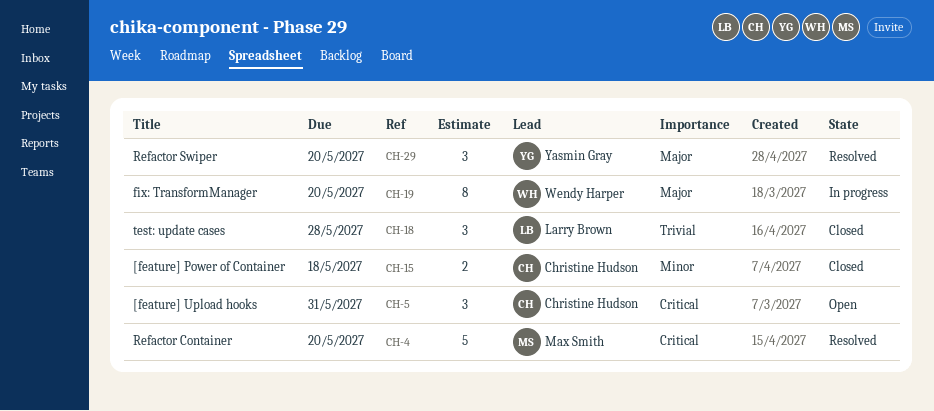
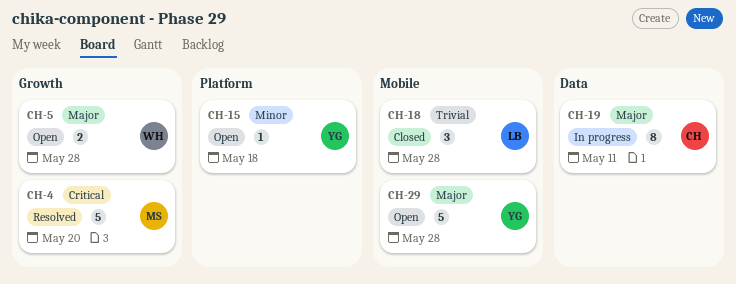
CH-5, owner: Christine Hudson -> Wendy Harper
CH-5, priority: Critical -> Major
CH-5, estimate: 3 -> 2
CH-5, due: May 31 -> May 28
CH-15, status: Closed -> Open
CH-15, owner: Christine Hudson -> Yasmin Gray
CH-15, estimate: 2 -> 1
CH-19, owner: Wendy Harper -> Christine Hudson
CH-19, due: May 20 -> May 11
CH-29, status: Resolved -> Open
CH-29, estimate: 3 -> 5
CH-29, due: May 20 -> May 28

